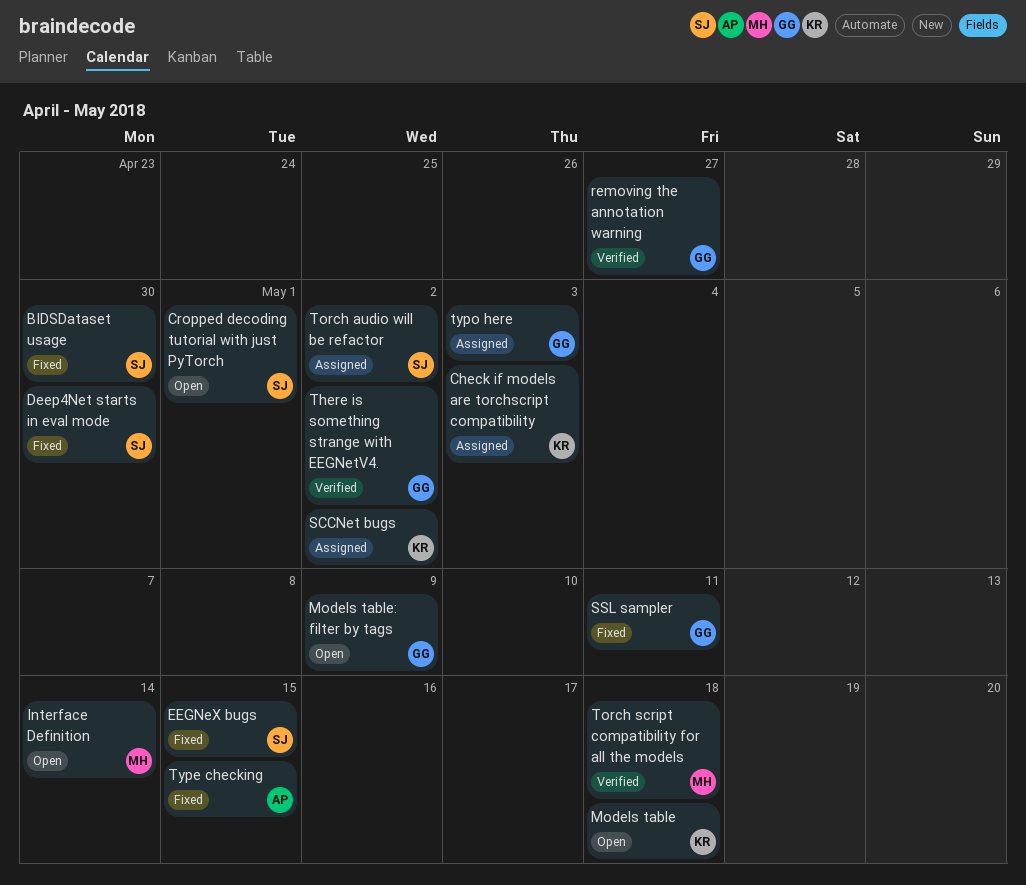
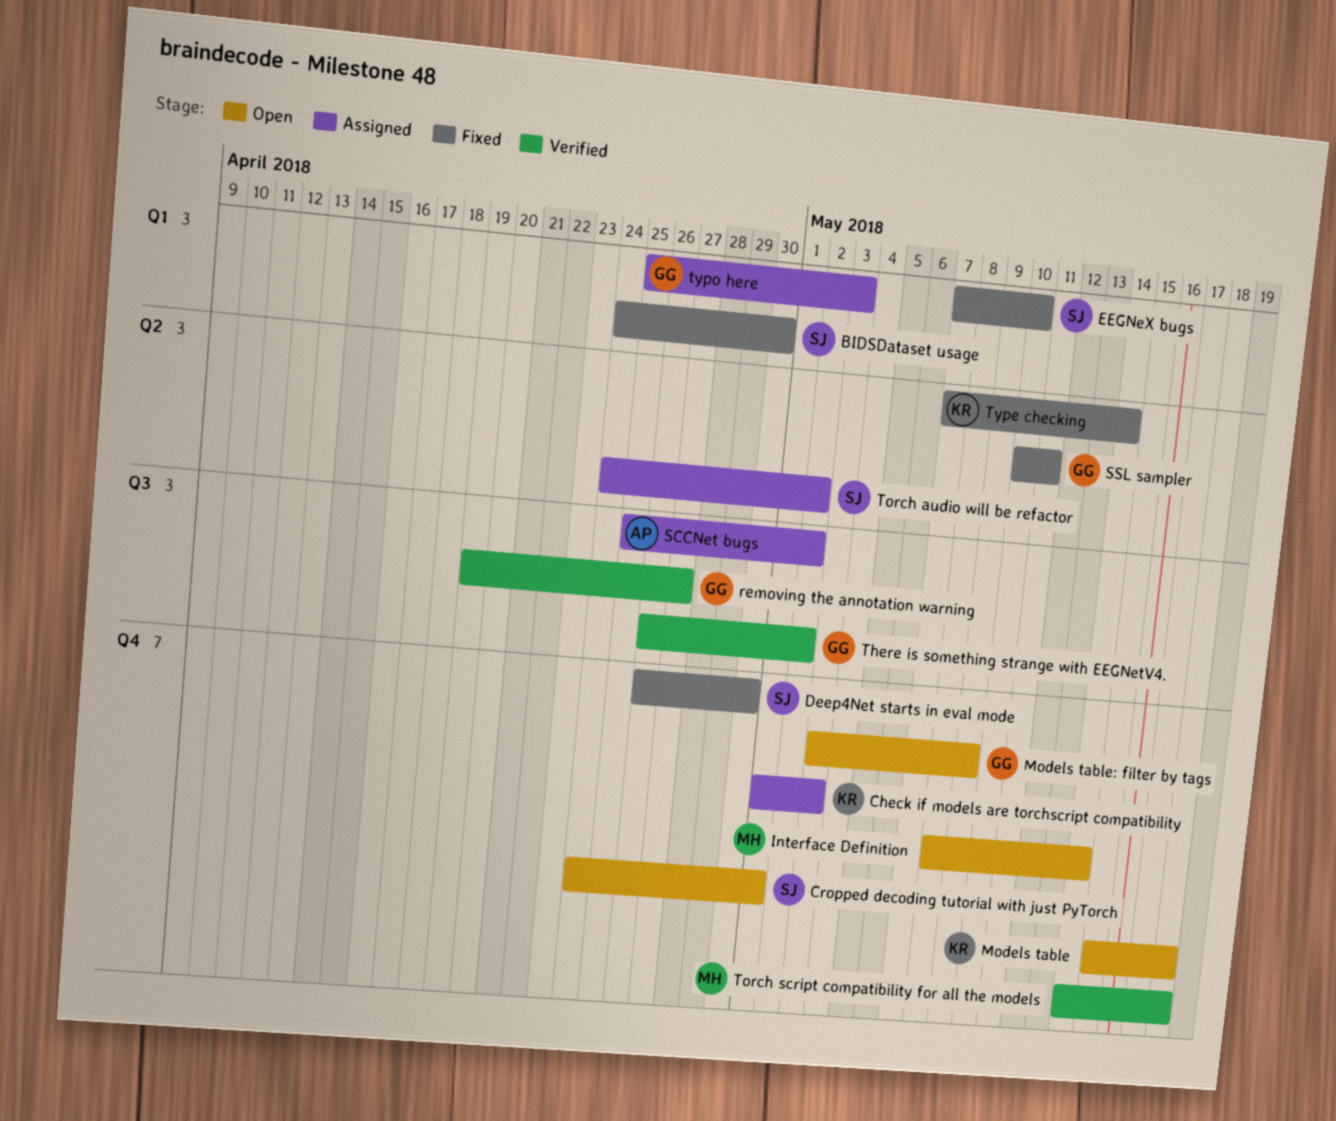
EEGNeX bugs, due: May 15 -> May 10
SCCNet bugs, owner: KR -> AP
Type checking, owner: AP -> KR
Type checking, due: May 15 -> May 14

